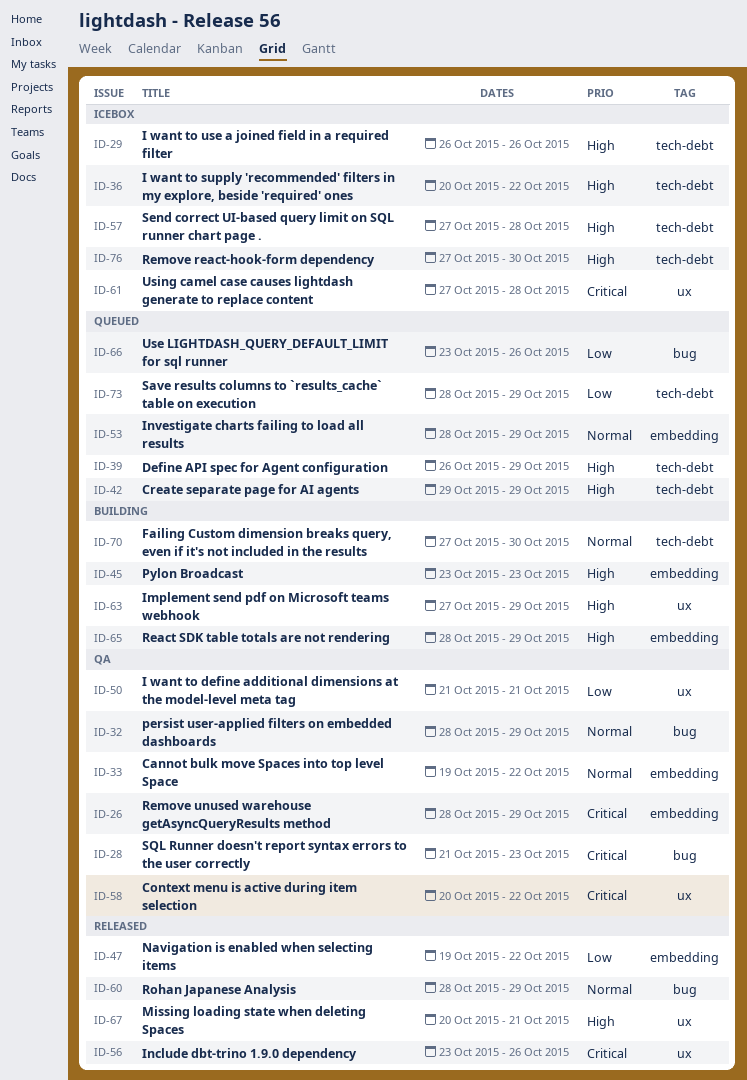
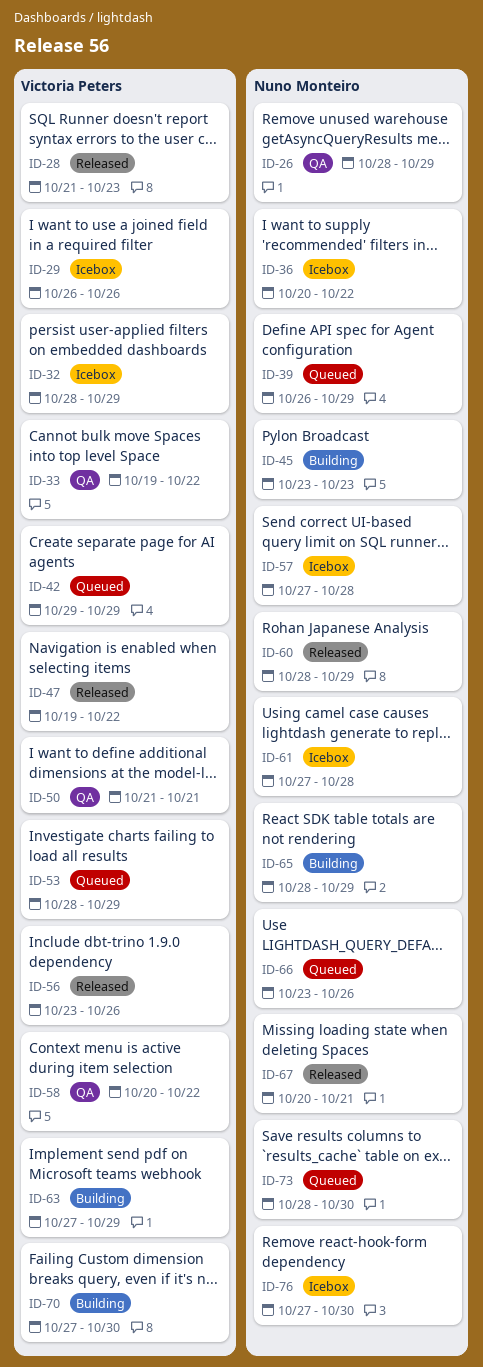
ID-28, status: QA -> Released
ID-32, status: QA -> Icebox
ID-73, due: Oct 29 -> Oct 30

